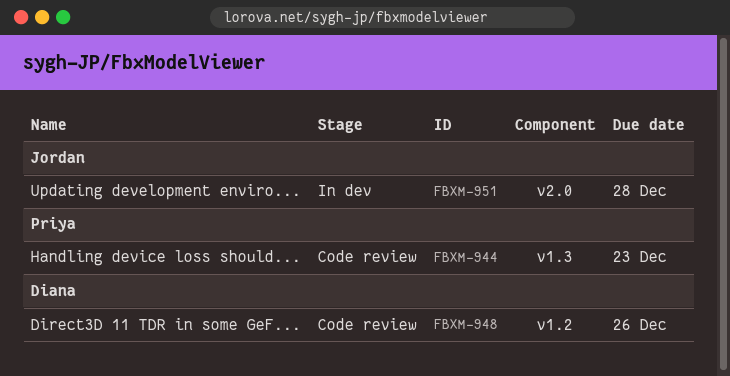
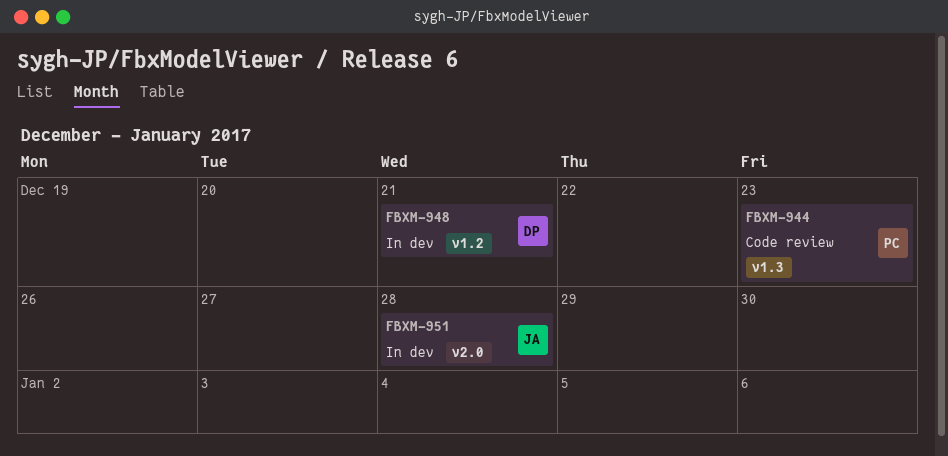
FBXM-948, status: Code review -> In dev
FBXM-948, due: Dec 26 -> Dec 21

